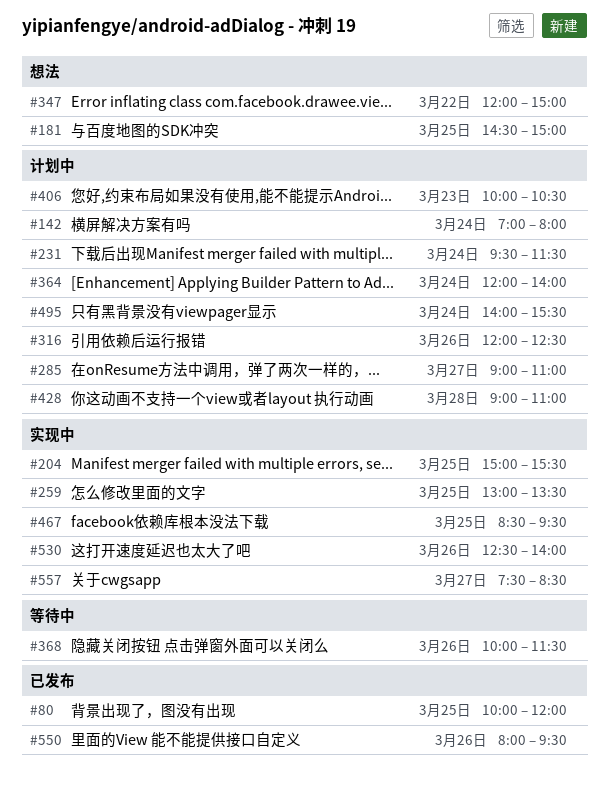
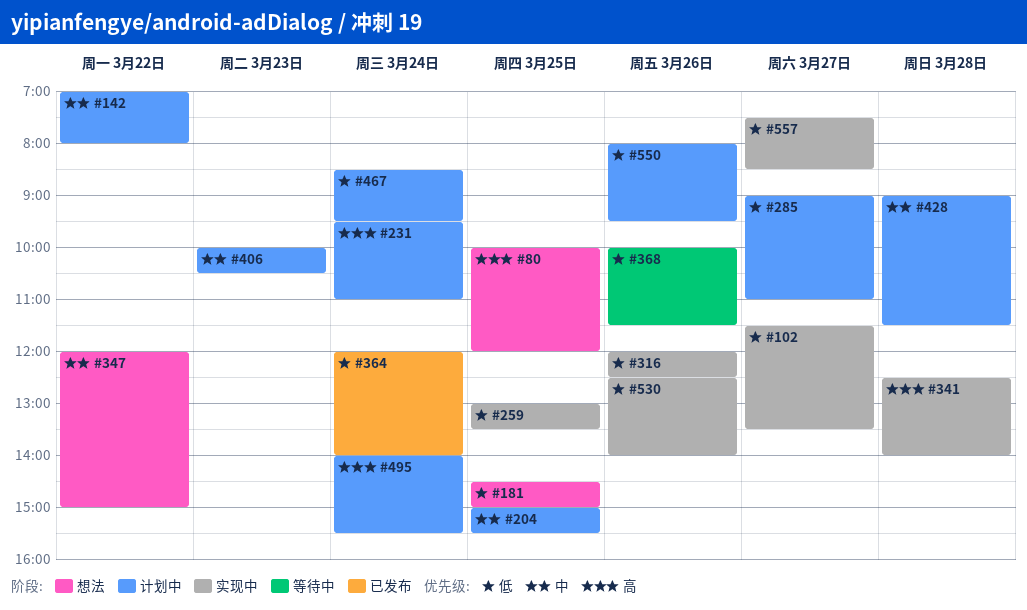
#80, status: 已发布 -> 想法
#102: none -> present
#142, day: Mar 24 -> Mar 22
#204, status: 实现中 -> 计划中
#231, ends: 11:30 -> 11:00
#316, status: 计划中 -> 实现中
#341: none -> present
#364, status: 计划中 -> 已发布
#428, ends: 11:00 -> 11:30
#467, status: 实现中 -> 计划中
#467, day: Mar 25 -> Mar 24
#550, status: 已发布 -> 计划中

